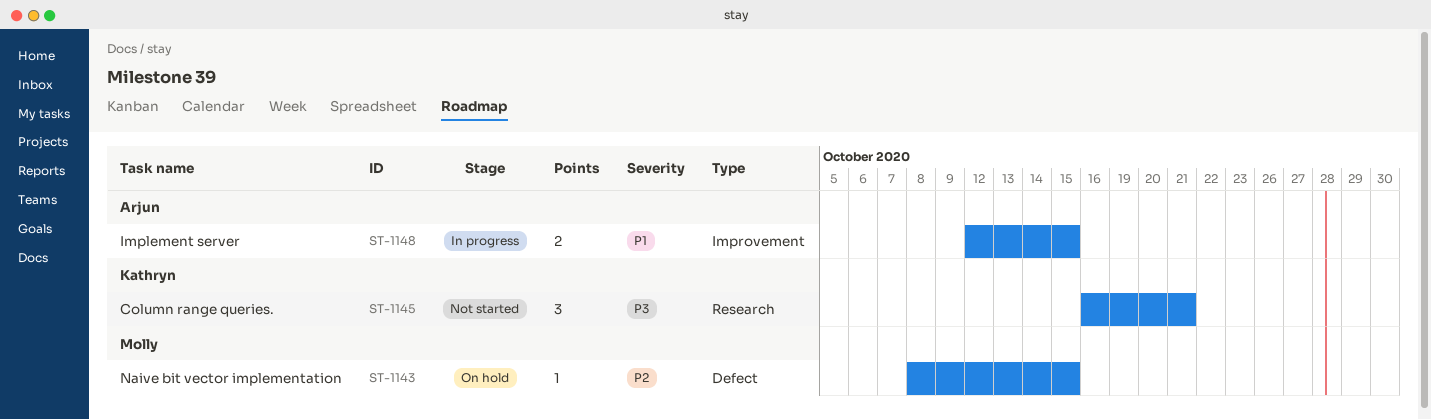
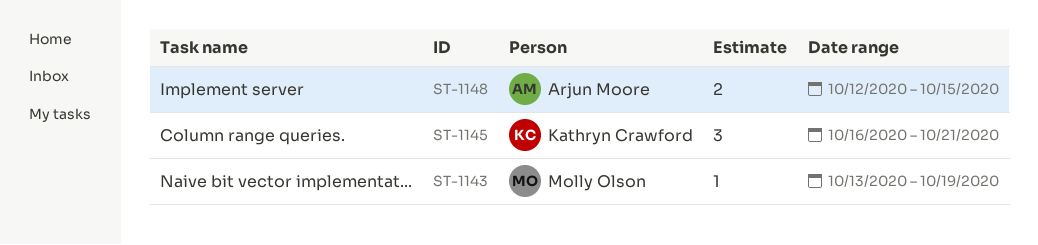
ST-1143, start: Oct 8 -> Oct 13
ST-1143, due: Oct 15 -> Oct 19

